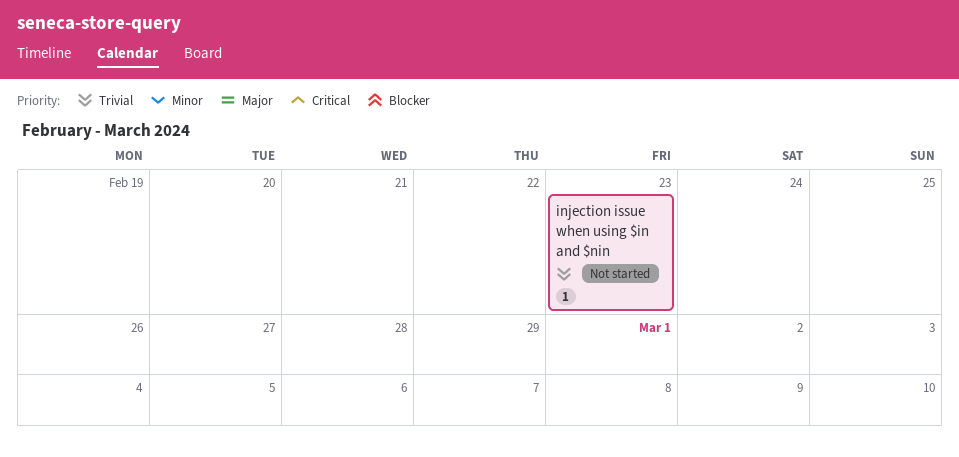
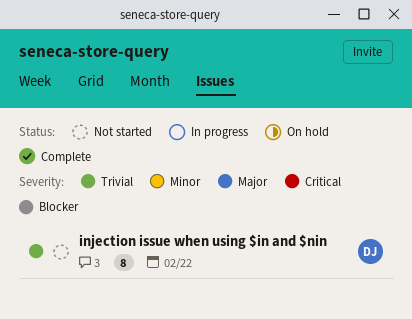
injection issue when using $in and $nin, estimate: 1 -> 8
injection issue when using $in and $nin, due: Feb 23 -> Feb 22

